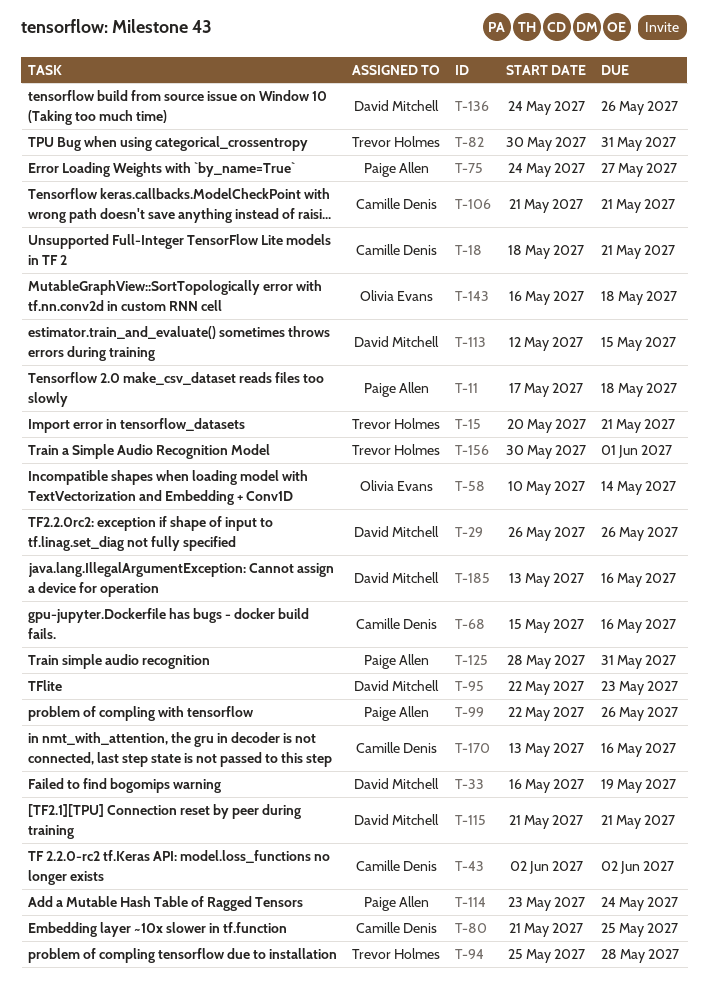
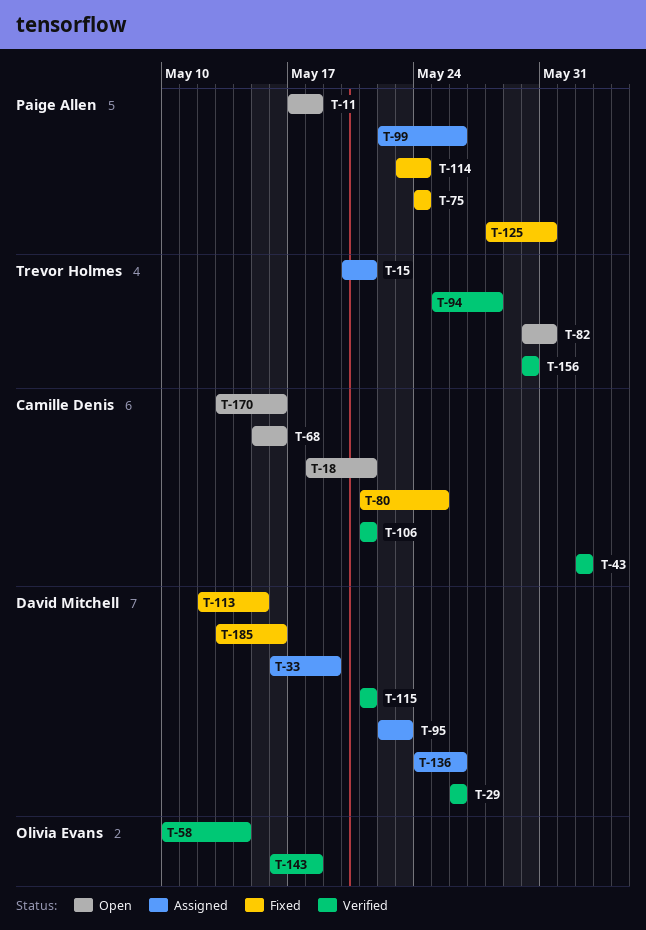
T-75, due: May 27 -> May 24
T-156, due: Jun 1 -> May 30

